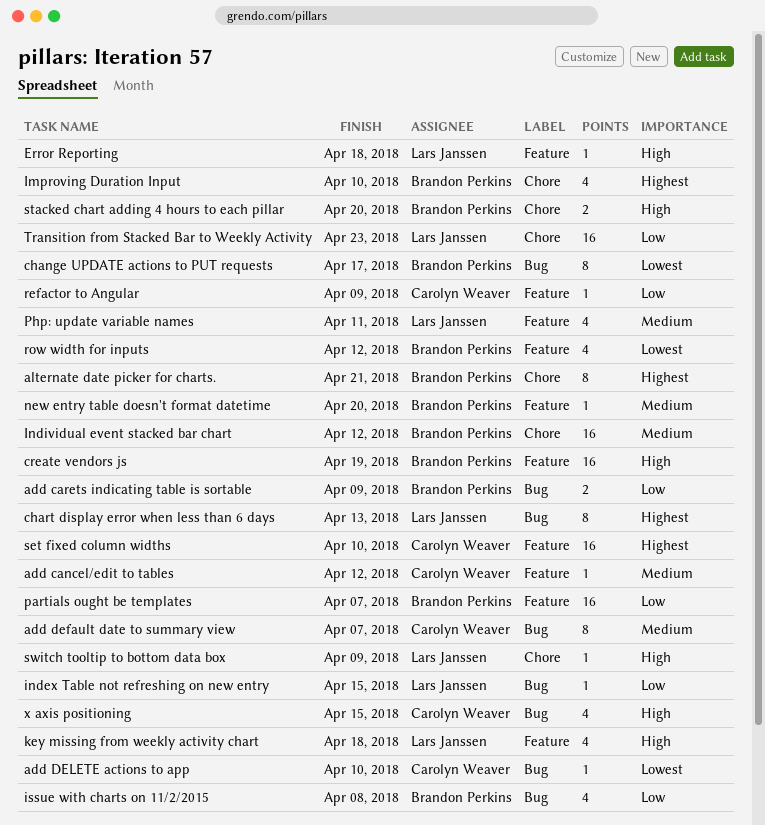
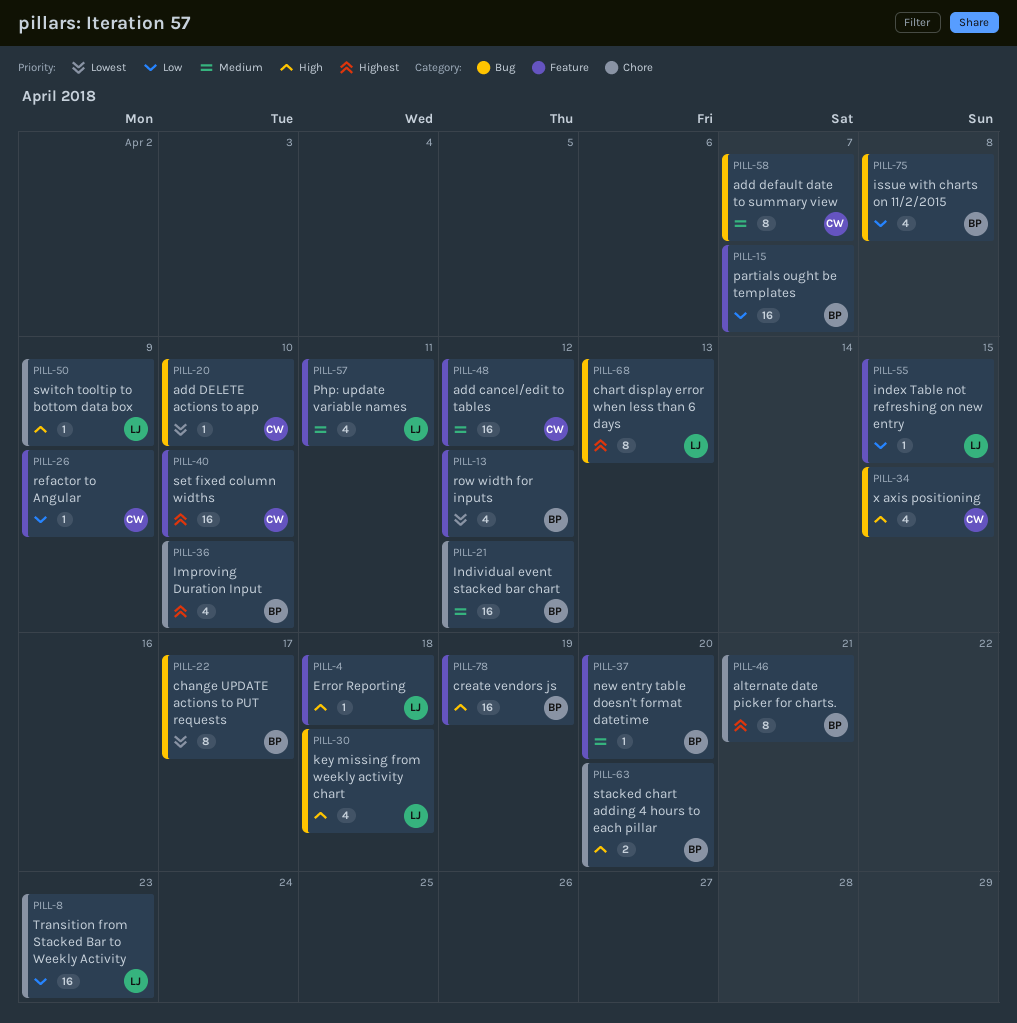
add cancel/edit to tables, estimate: 1 -> 16
add carets indicating table is sortable: present -> none
index Table not refreshing on new entry, label: Bug -> Feature
key missing from weekly activity chart, label: Feature -> Bug

